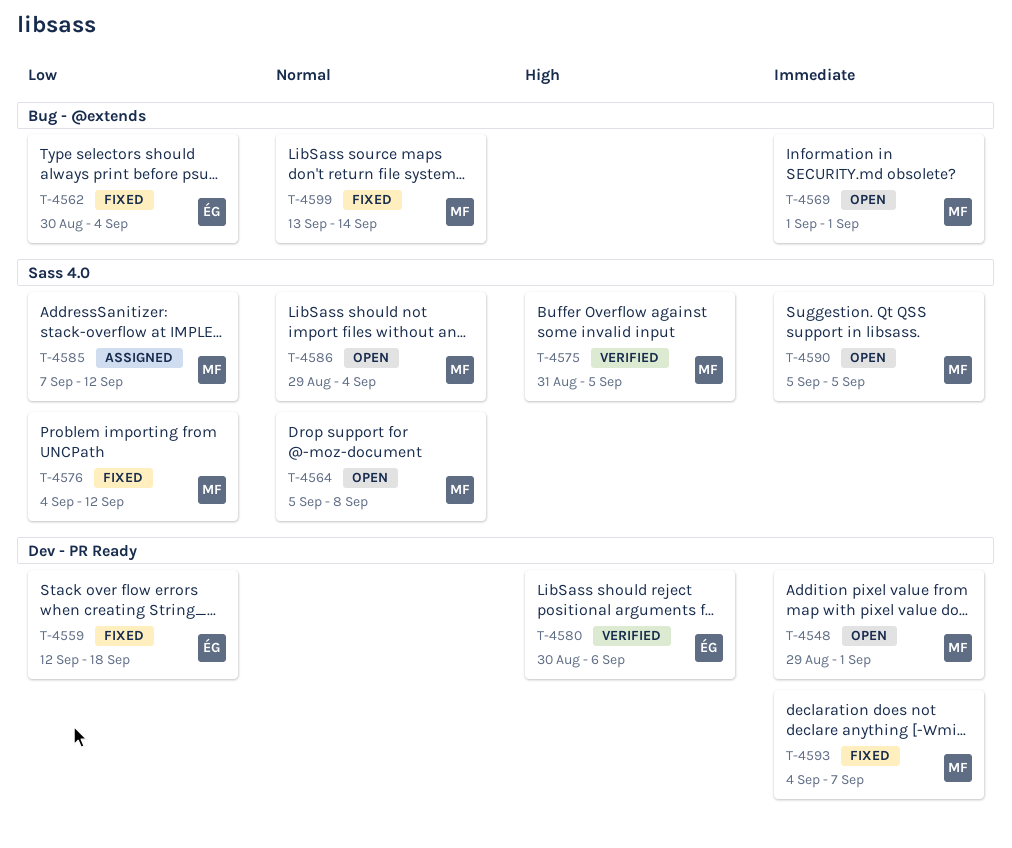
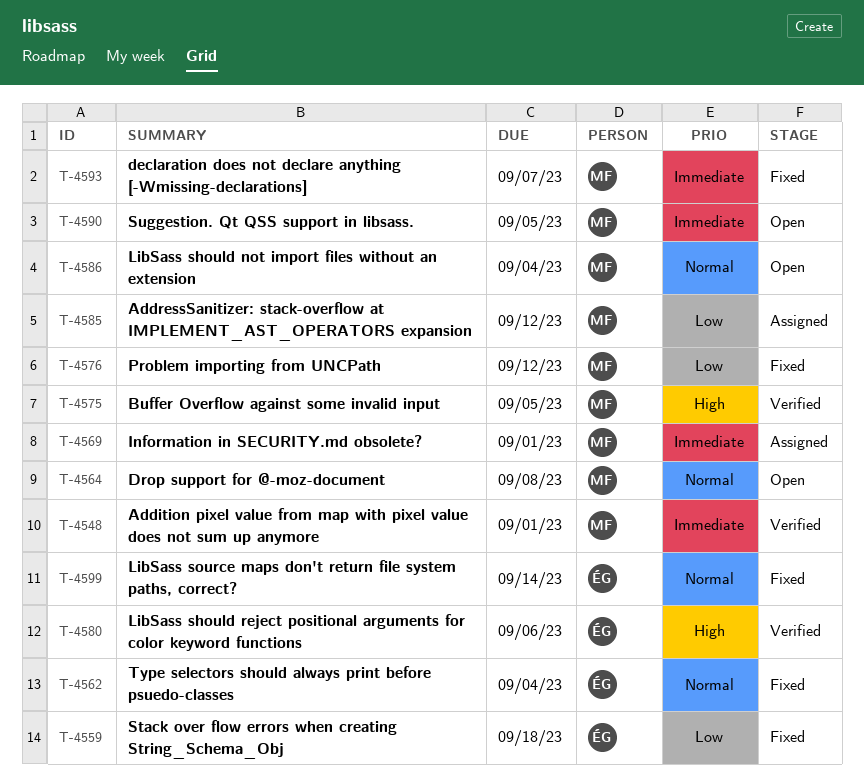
T-4548, status: Open -> Verified
T-4562, priority: Low -> Normal
T-4569, status: Open -> Assigned
T-4599, owner: MF -> ÉG

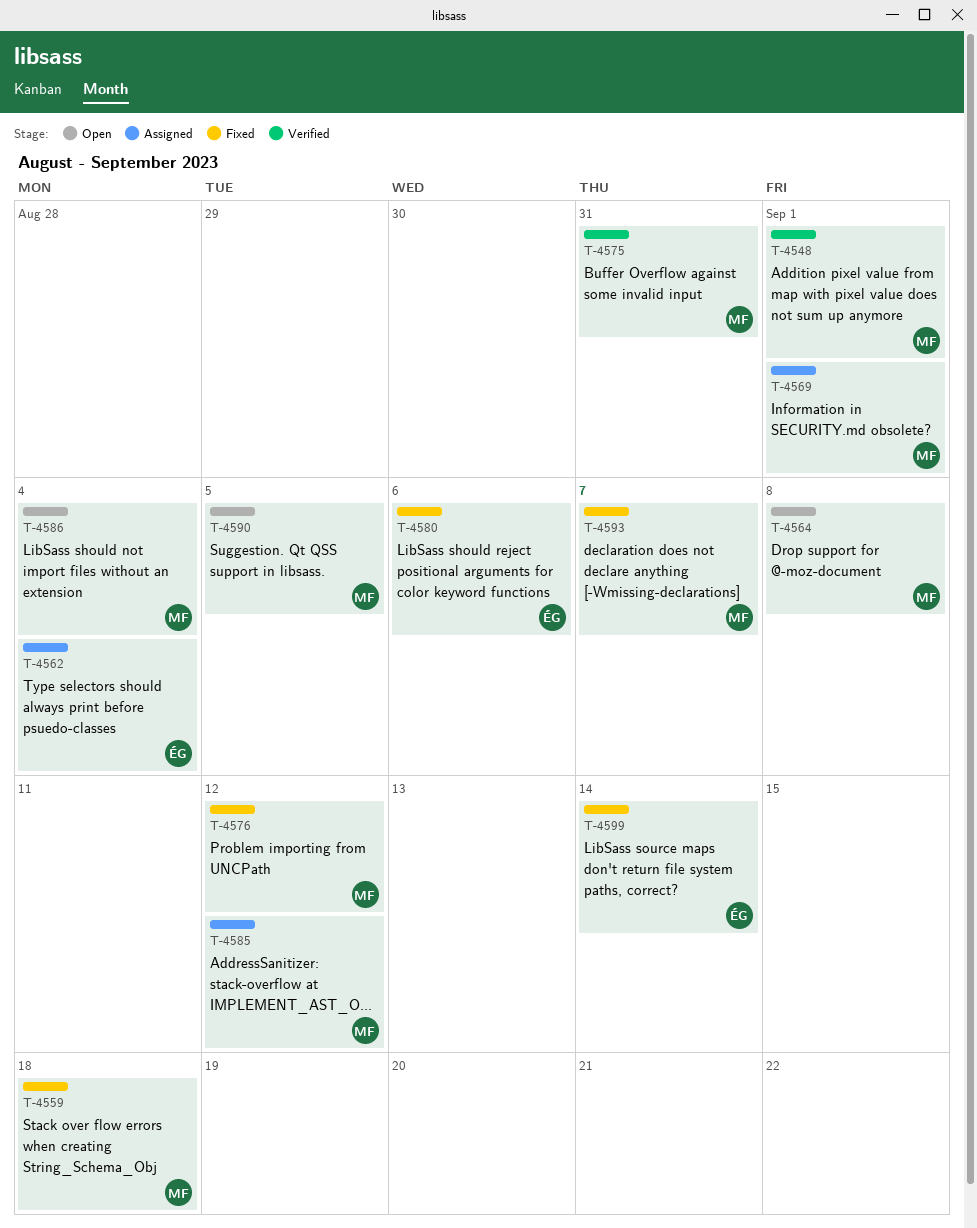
T-4559, owner: ÉG -> MF
T-4562, status: Fixed -> Assigned
T-4575, due: Sep 5 -> Aug 31
T-4580, status: Verified -> Fixed

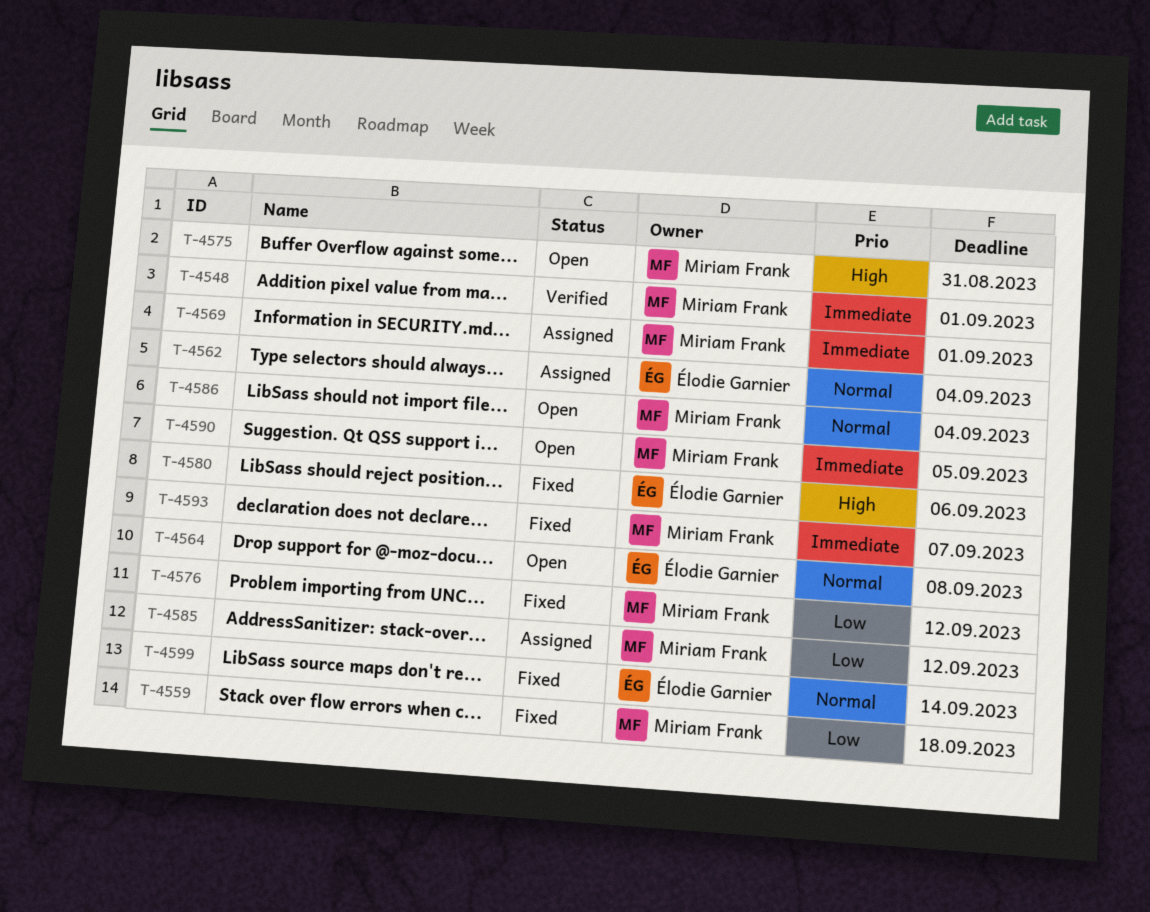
T-4564, owner: Miriam Frank -> Élodie Garnier
T-4575, status: Verified -> Open

